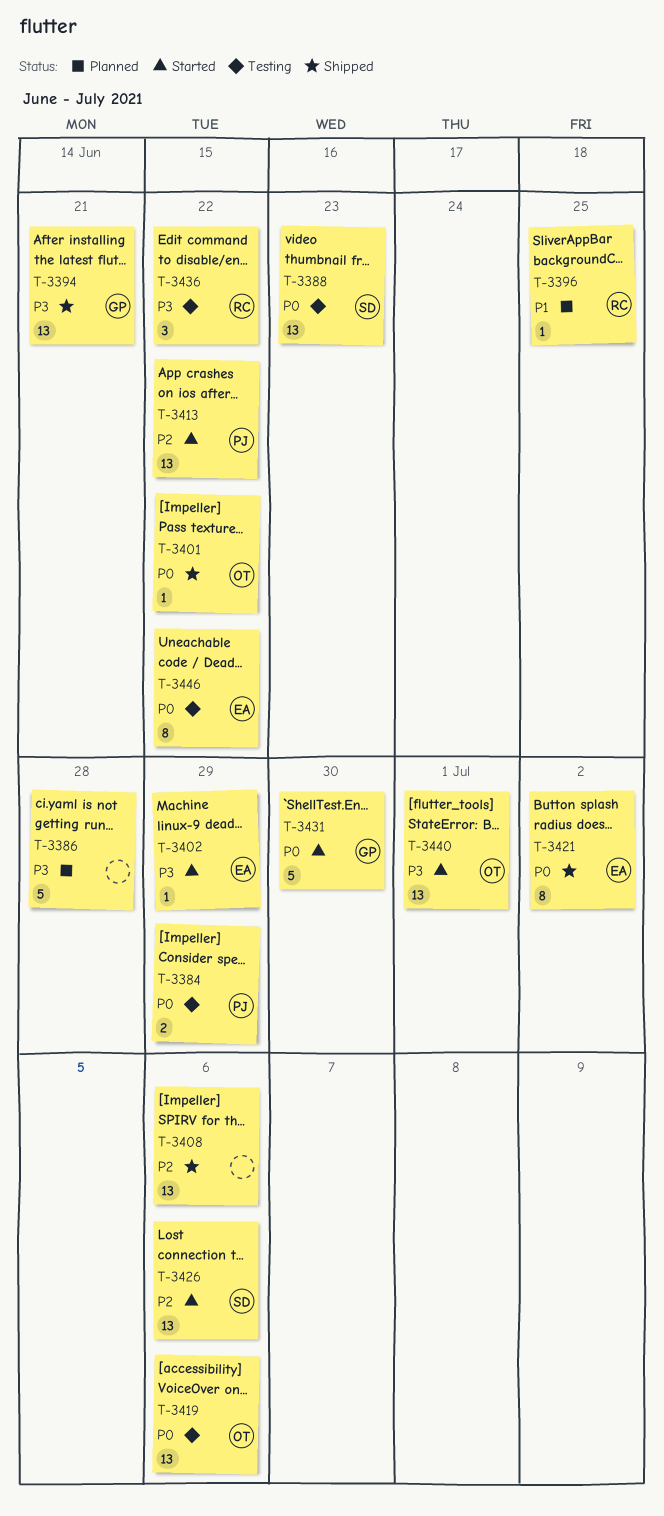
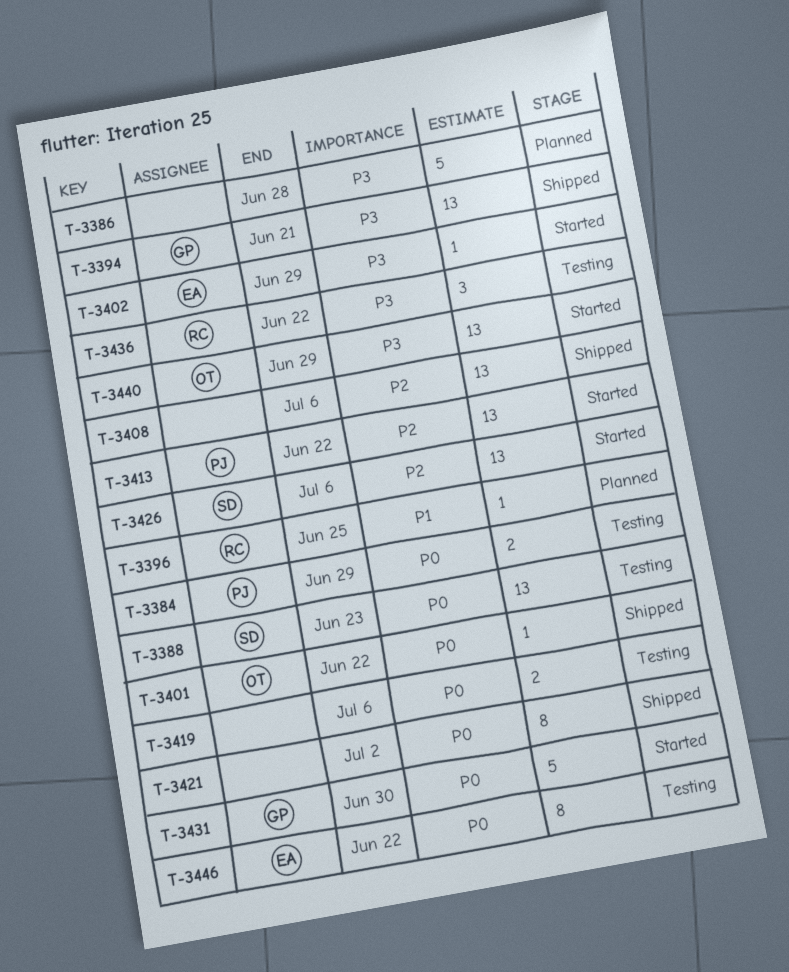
T-3419, owner: OT -> none
T-3419, estimate: 13 -> 2
T-3421, owner: EA -> none
T-3440, due: Jul 1 -> Jun 29

